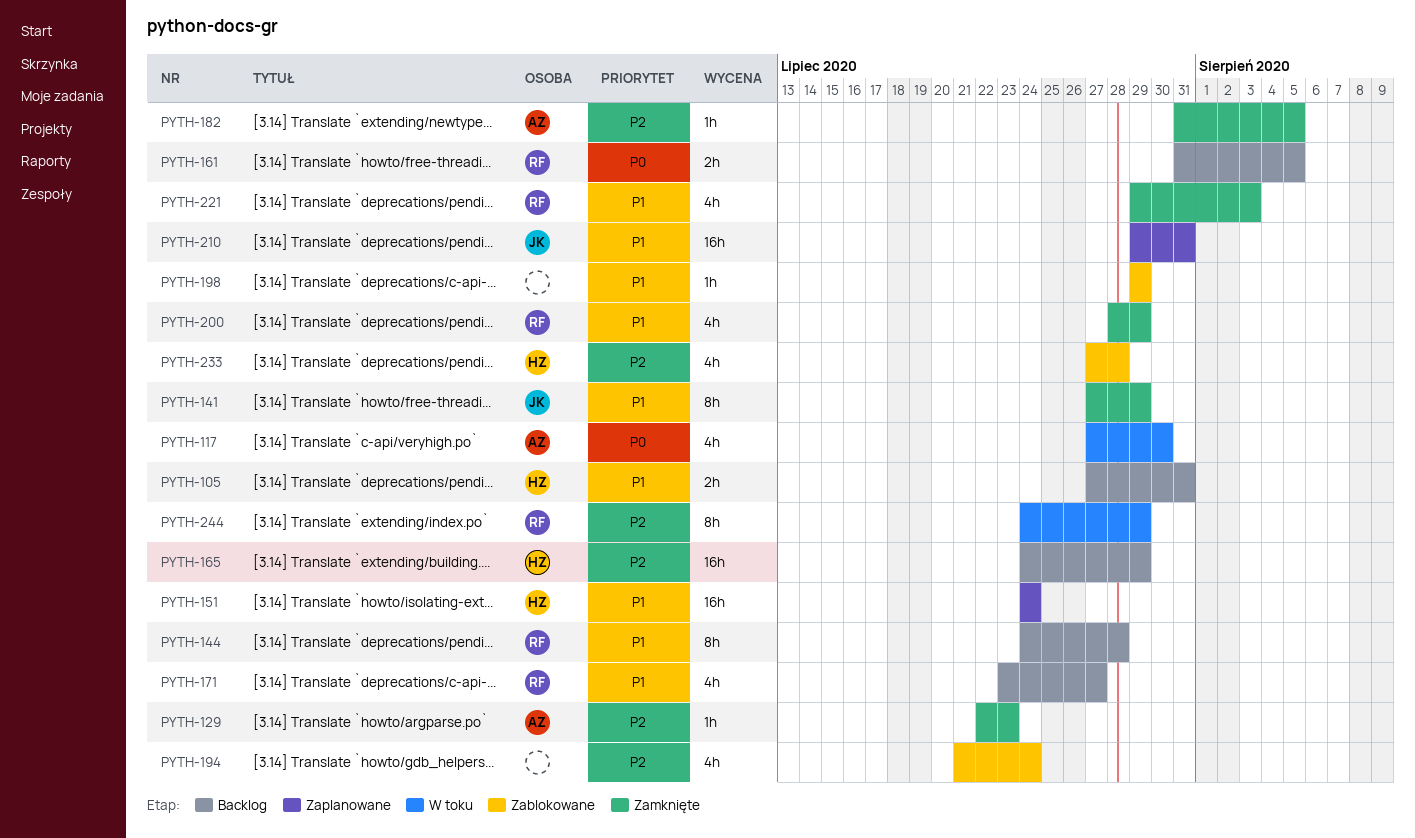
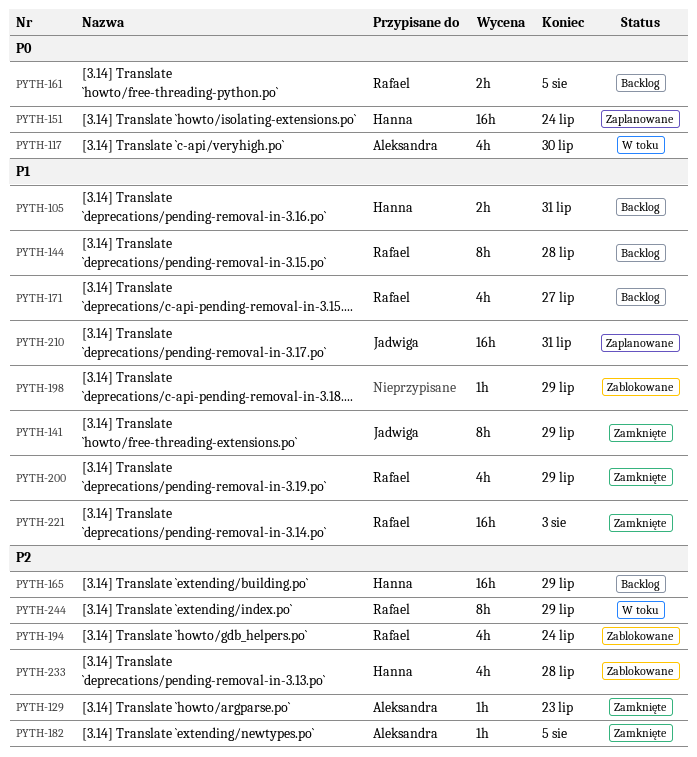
PYTH-151, priority: P1 -> P0
PYTH-194, owner: none -> Rafael
PYTH-221, estimate: 4h -> 16h

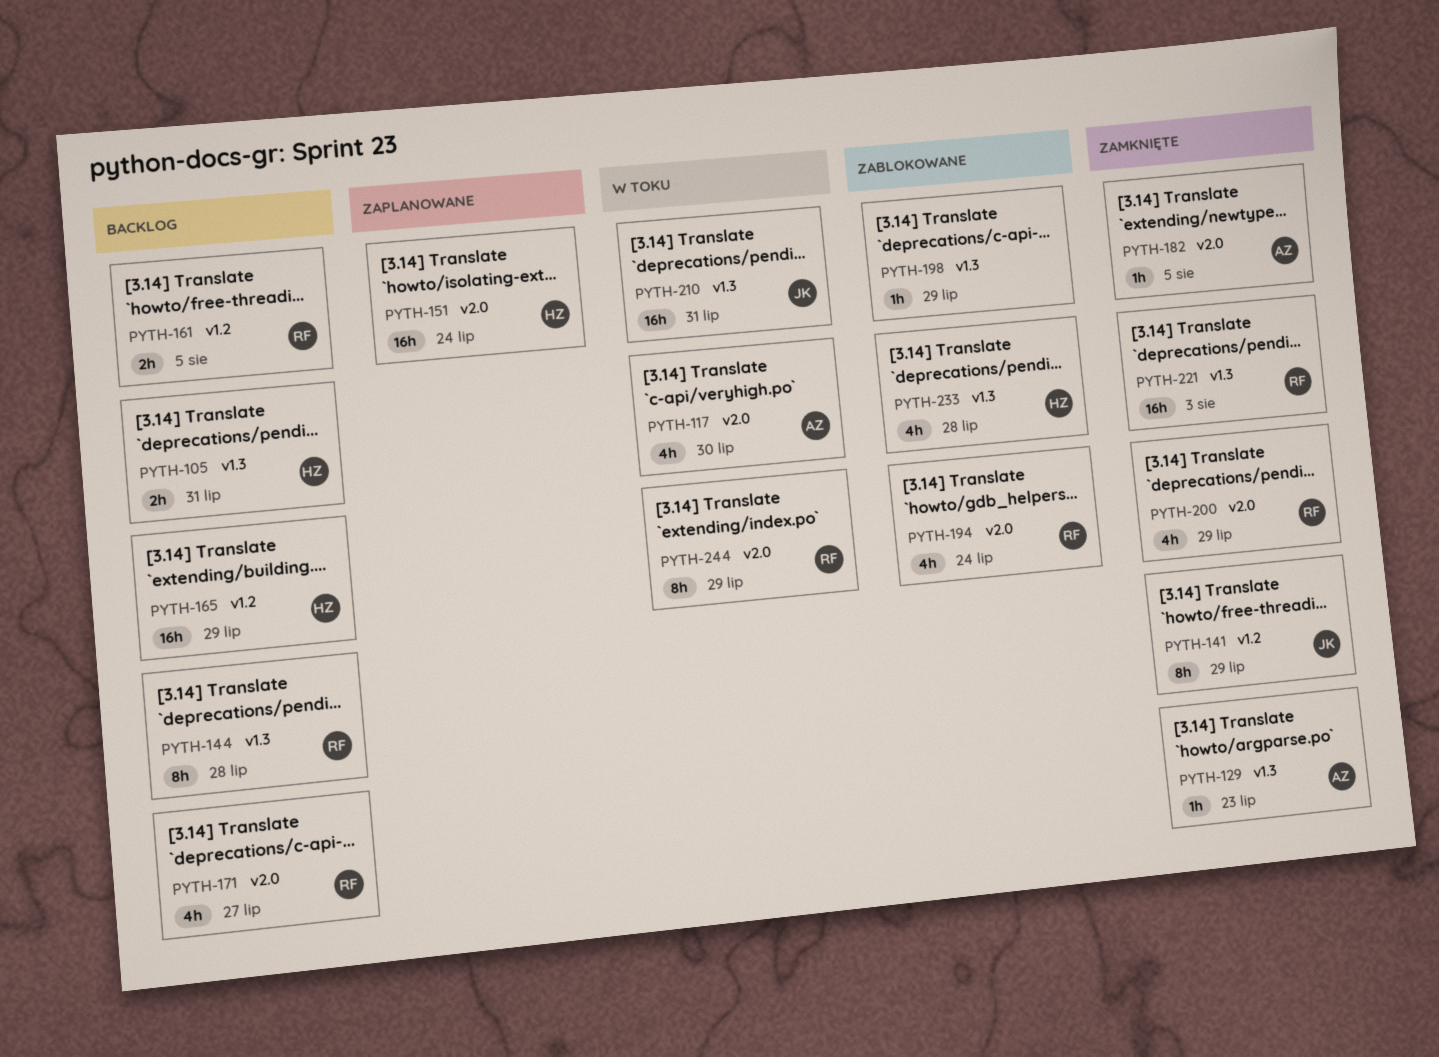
PYTH-210, status: Zaplanowane -> W toku

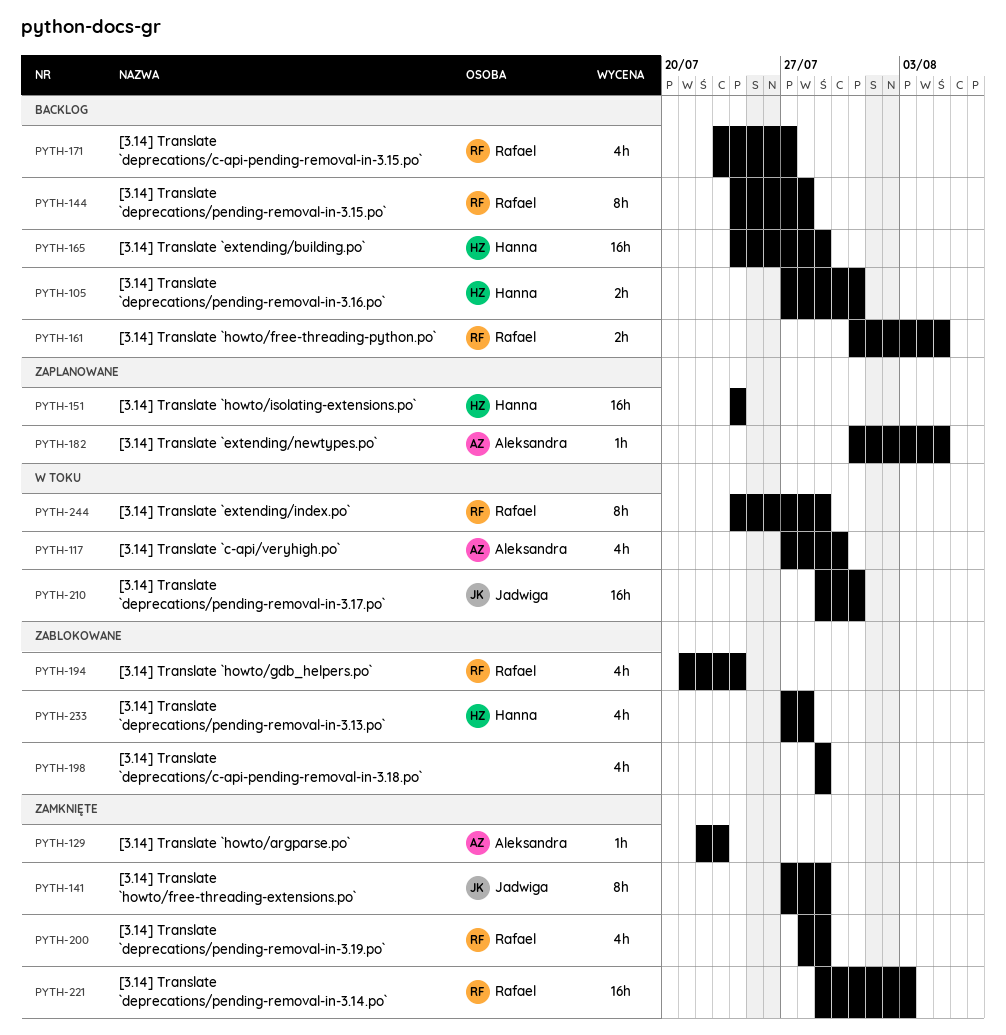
PYTH-182, status: Zamknięte -> Zaplanowane
PYTH-198, estimate: 1h -> 4h

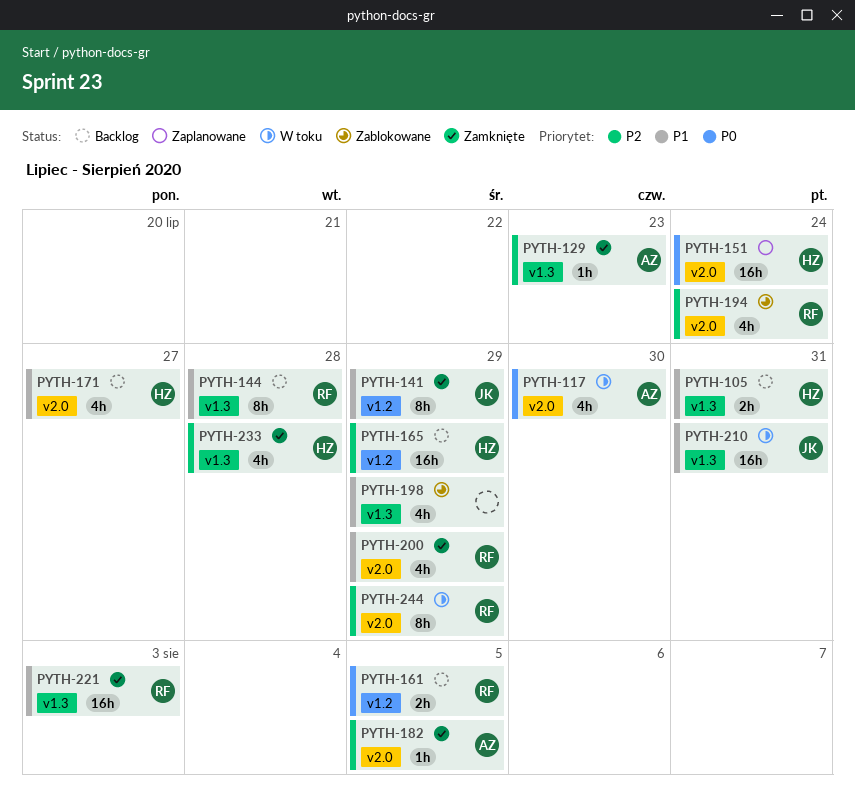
PYTH-171, owner: Rafael -> Hanna
PYTH-182, status: Zaplanowane -> Zamknięte
PYTH-233, status: Zablokowane -> Zamknięte

